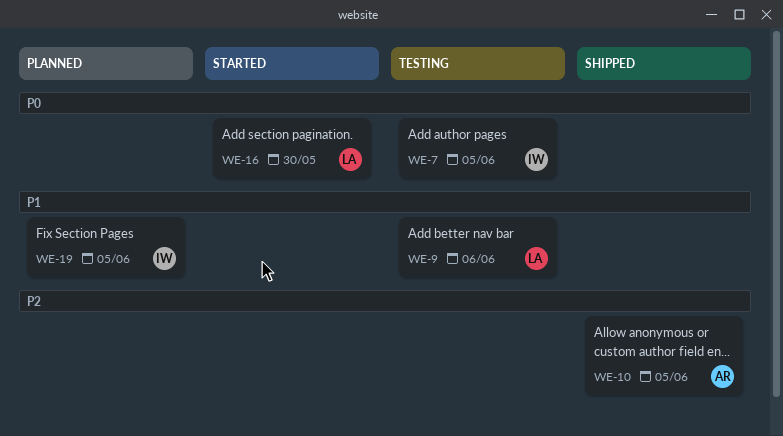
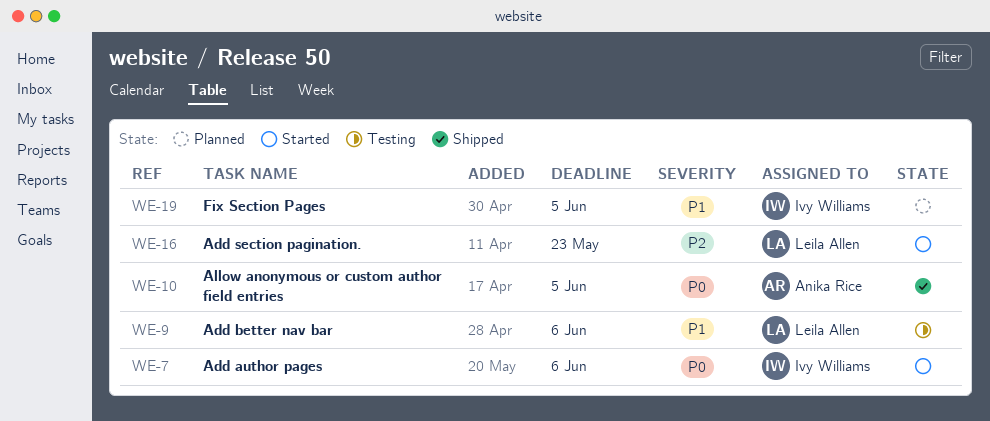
WE-7, status: Testing -> Started
WE-7, due: Jun 5 -> Jun 6
WE-10, priority: P2 -> P0
WE-16, priority: P0 -> P2
WE-16, due: May 30 -> May 23

